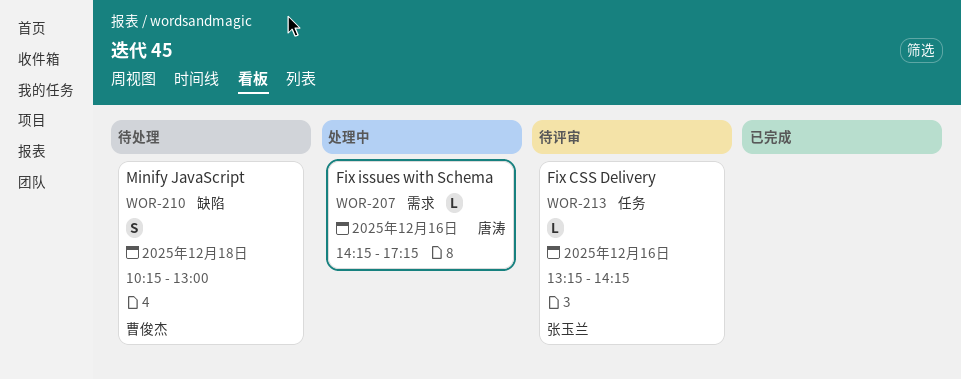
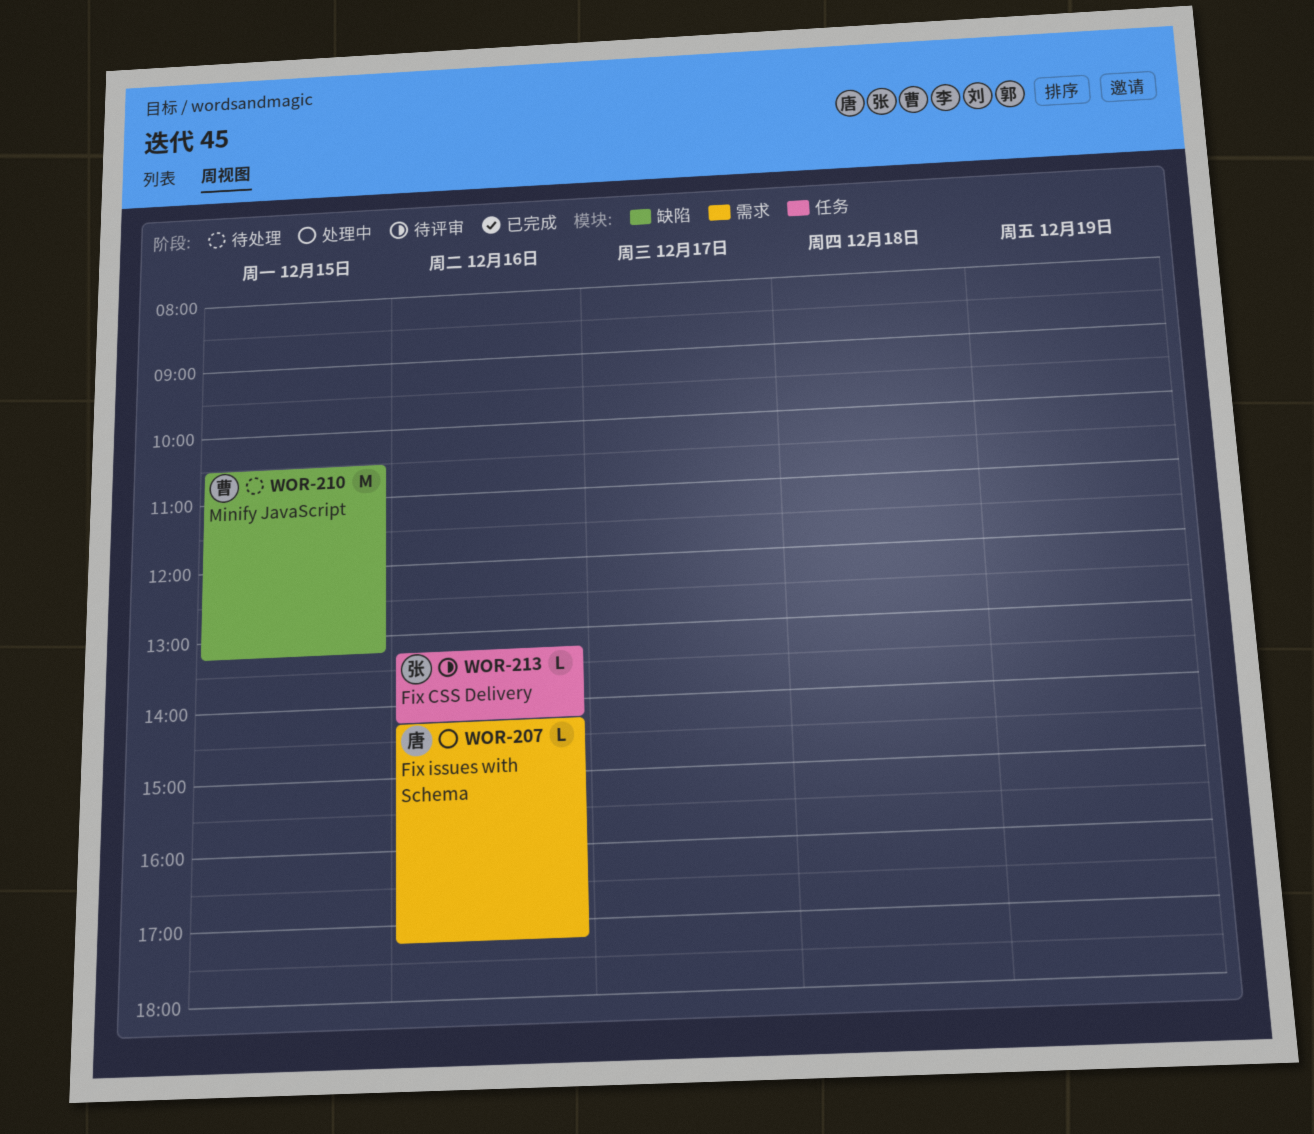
WOR-210, estimate: S -> M
WOR-210, day: Dec 18 -> Dec 15
WOR-210, begins: 10:15 -> 10:30
WOR-210, ends: 13:00 -> 13:15

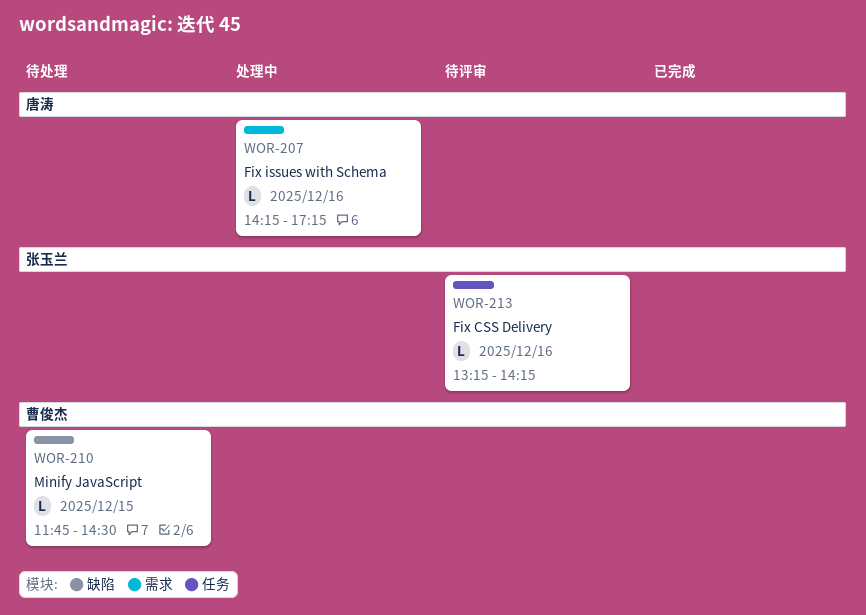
WOR-210, estimate: M -> L
WOR-210, begins: 10:30 -> 11:45
WOR-210, ends: 13:15 -> 14:30

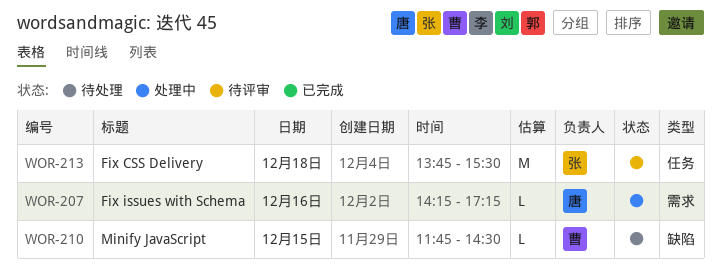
WOR-213, estimate: L -> M
WOR-213, day: Dec 16 -> Dec 18
WOR-213, begins: 13:15 -> 13:45
WOR-213, ends: 14:15 -> 15:30

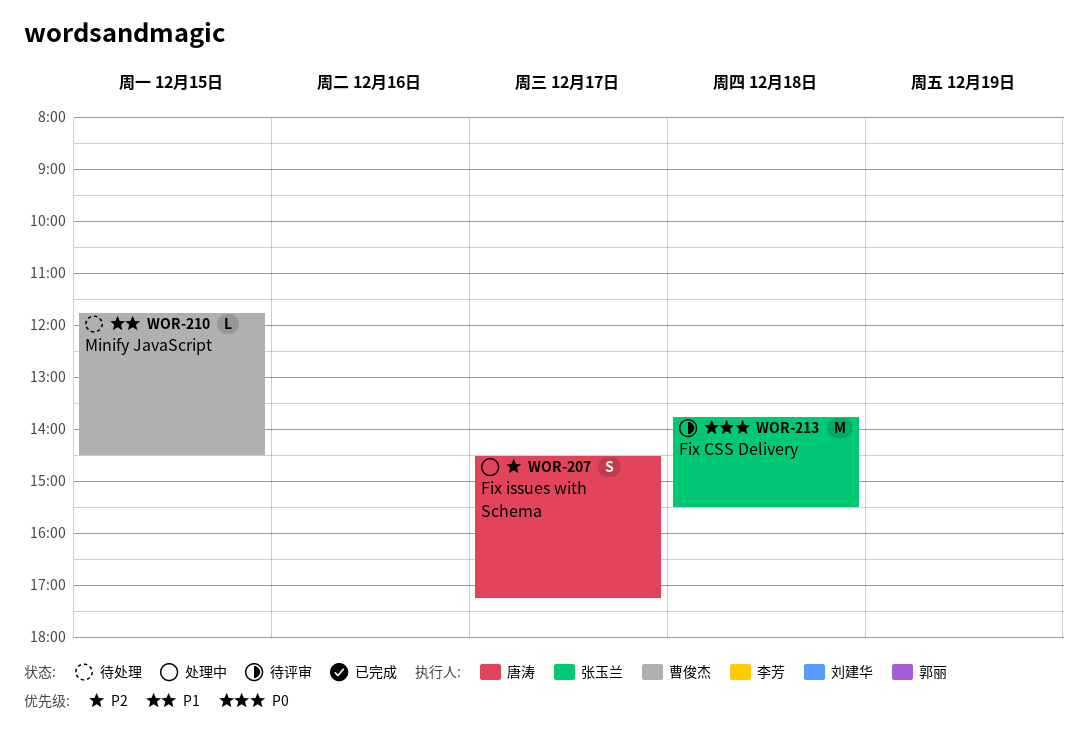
WOR-207, estimate: L -> S
WOR-207, day: Dec 16 -> Dec 17
WOR-207, begins: 14:15 -> 14:30

